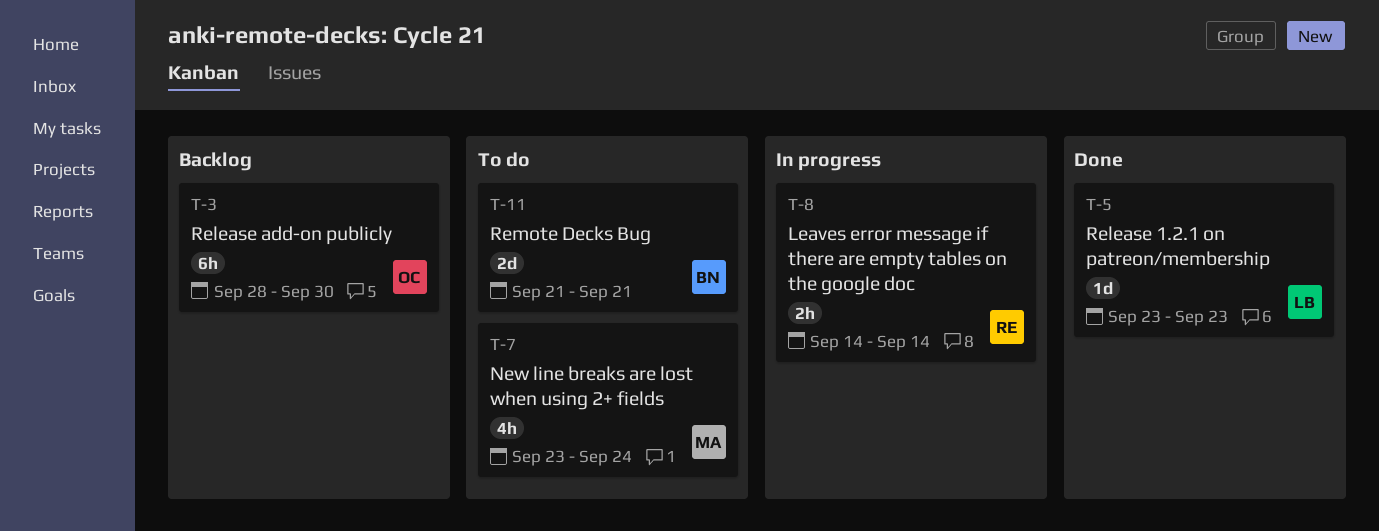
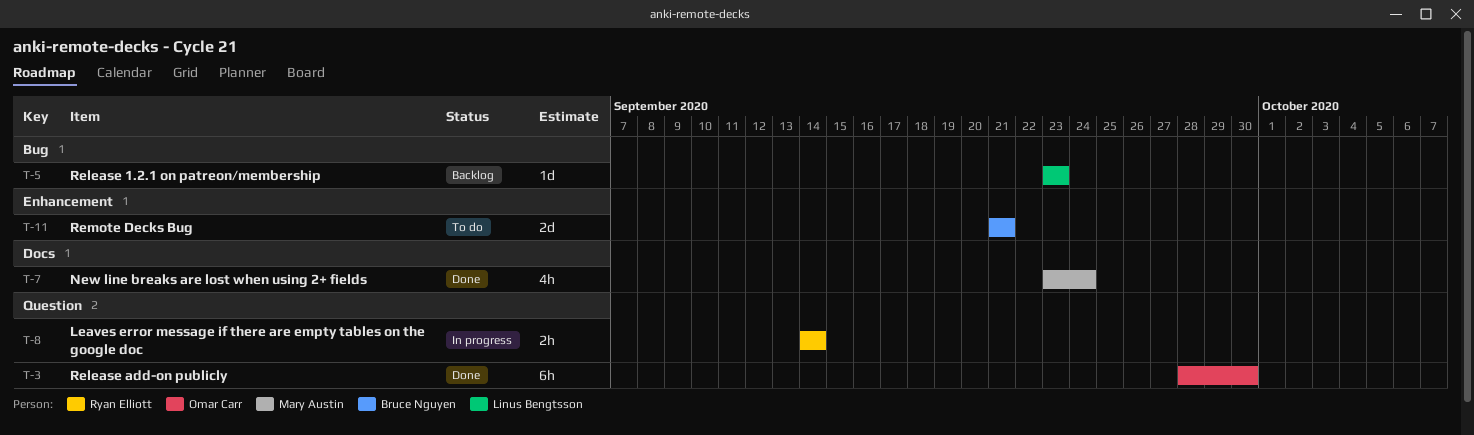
T-3, status: Backlog -> Done
T-5, status: Done -> Backlog
T-7, status: To do -> Done

